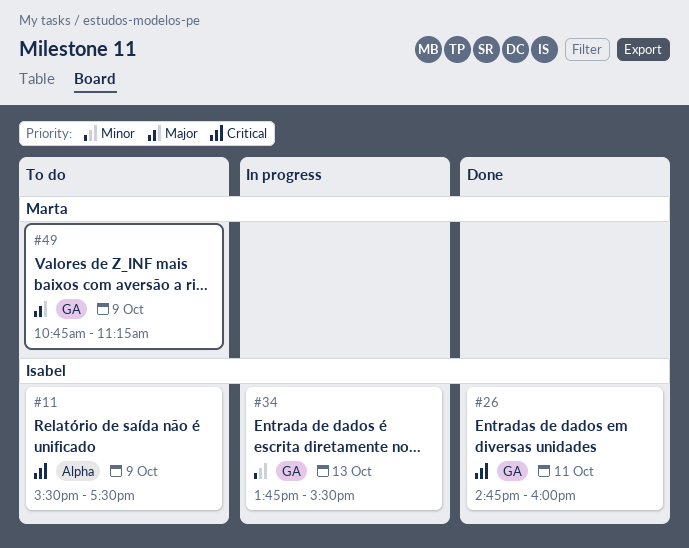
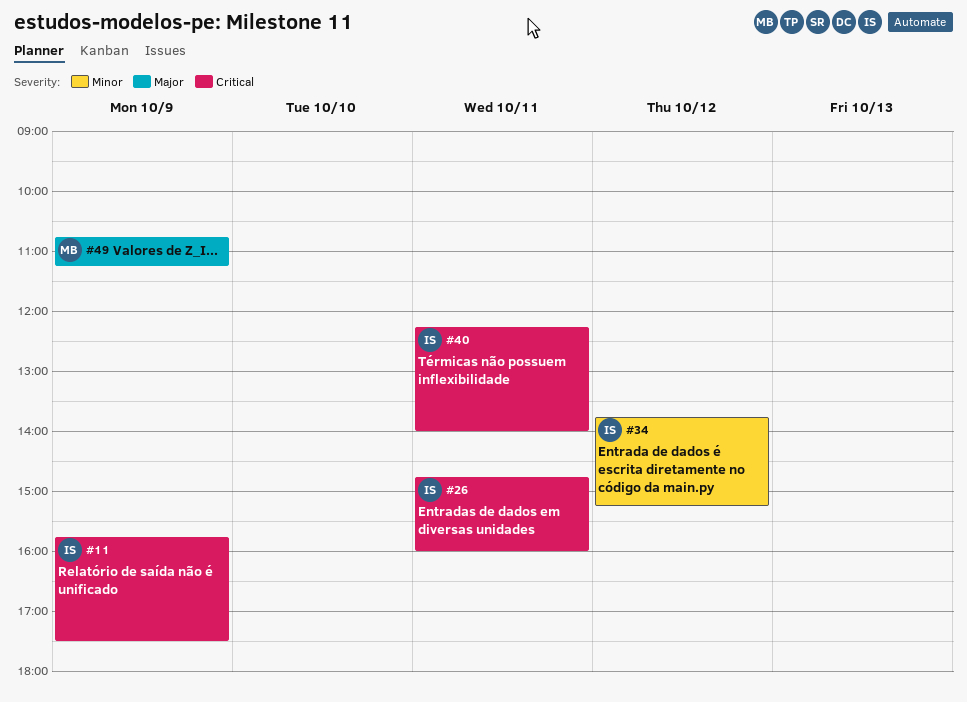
#11, begins: 15:30 -> 15:45
#34, day: Oct 13 -> Oct 12
#34, ends: 15:30 -> 15:15
#40: none -> present

